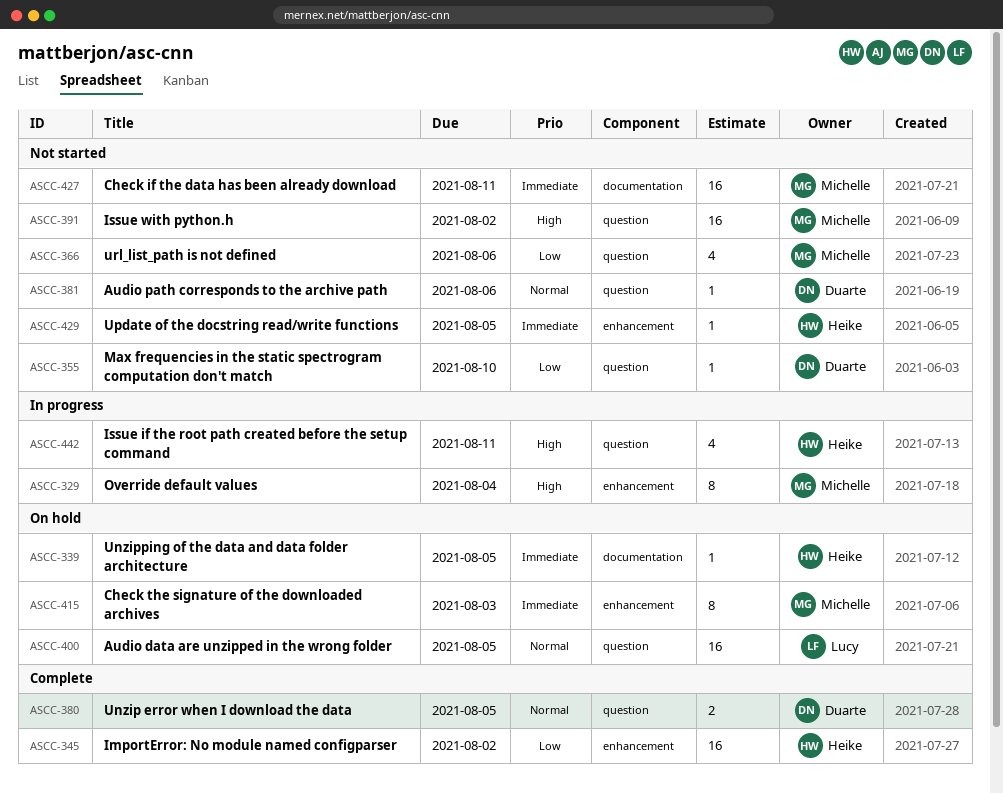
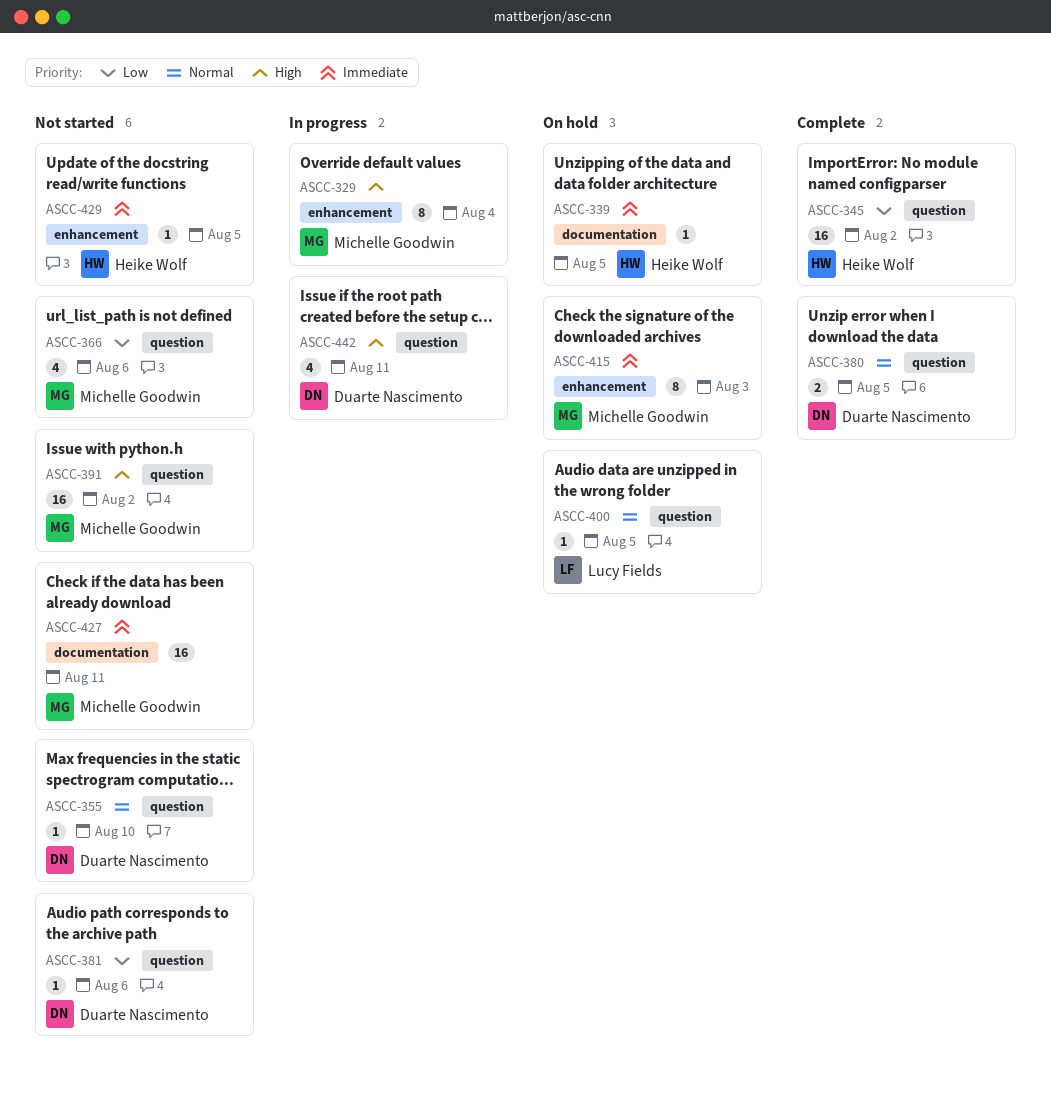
ASCC-345, label: enhancement -> question
ASCC-355, priority: Low -> Normal
ASCC-381, priority: Normal -> Low
ASCC-400, estimate: 16 -> 1
ASCC-442, owner: Heike Wolf -> Duarte Nascimento

